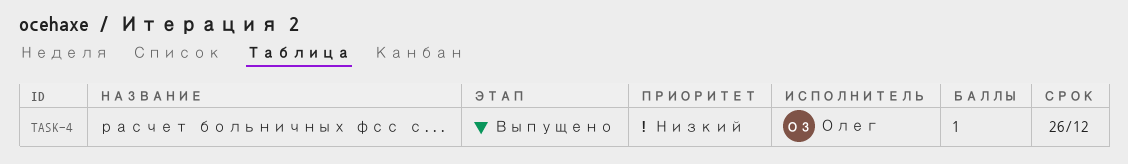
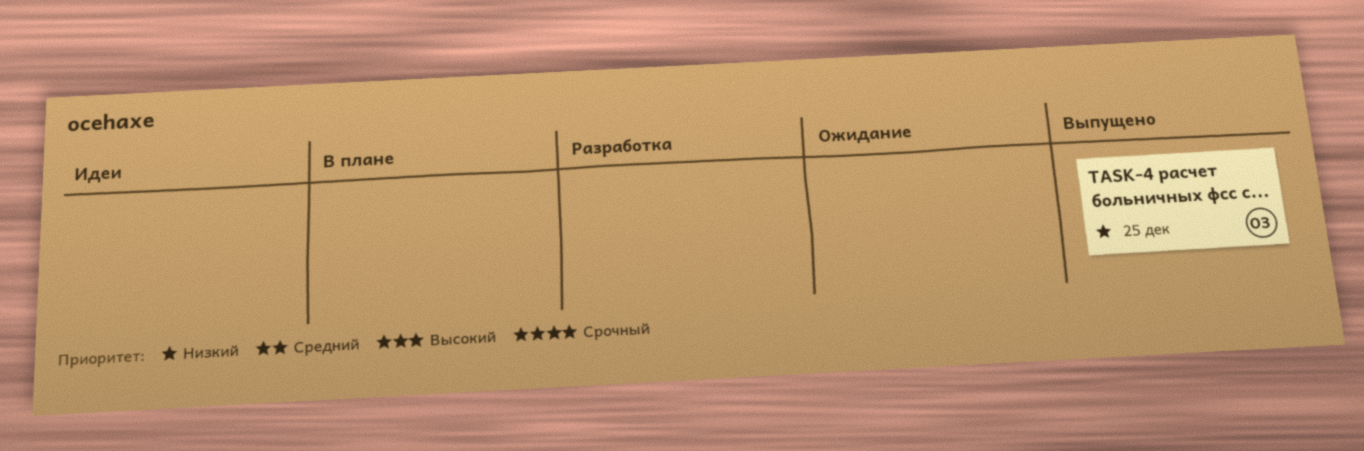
TASK-4, due: Dec 26 -> Dec 25

